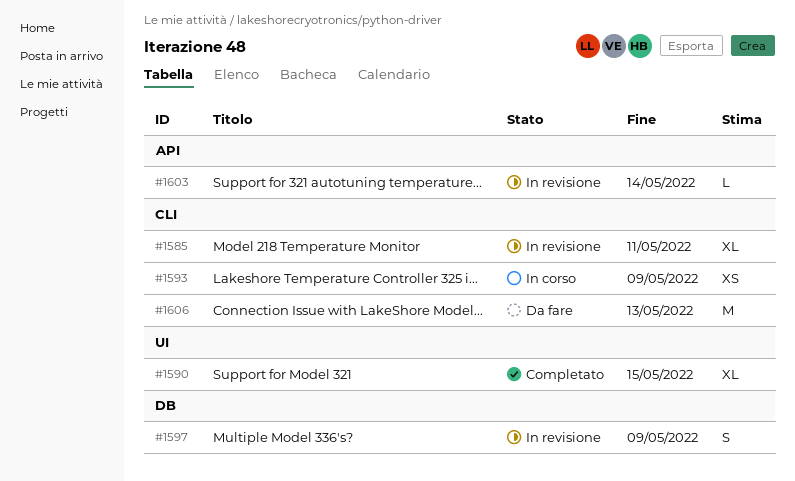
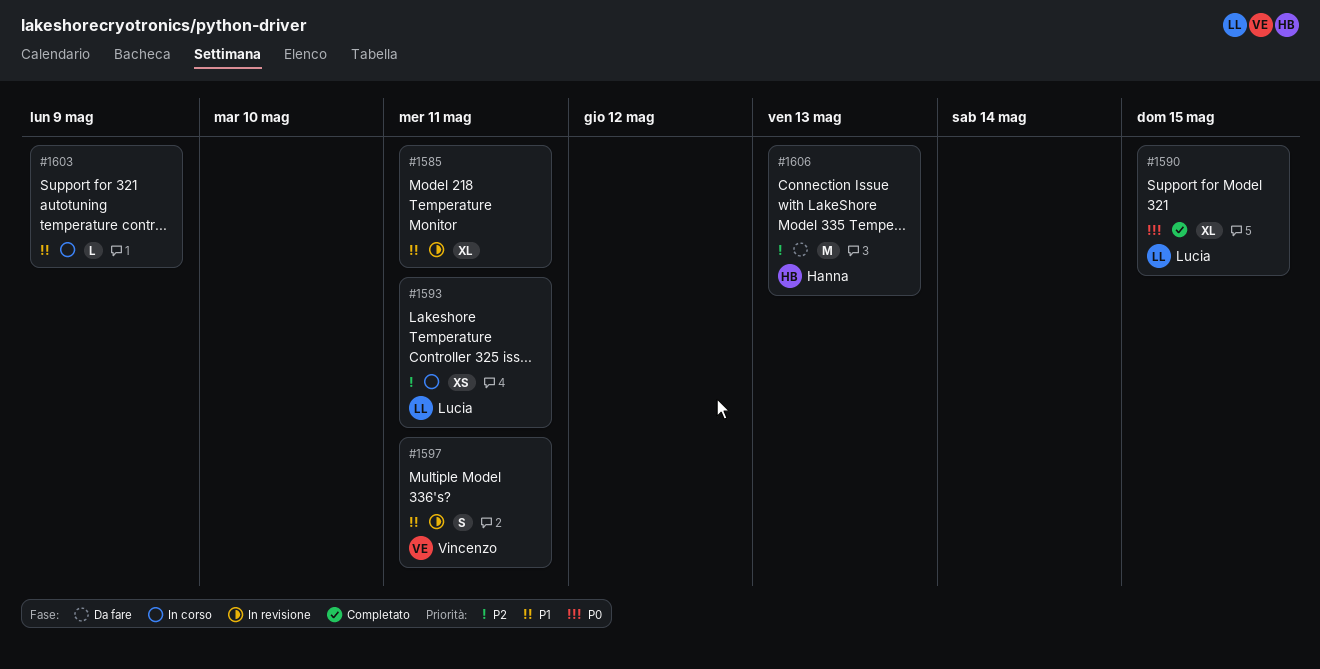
#1593, due: May 9 -> May 11
#1597, due: May 9 -> May 11
#1603, status: In revisione -> In corso
#1603, due: May 14 -> May 9

